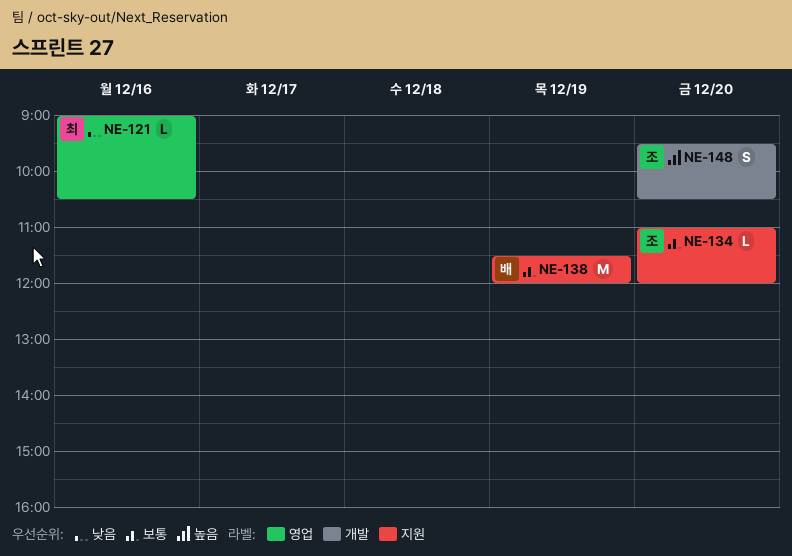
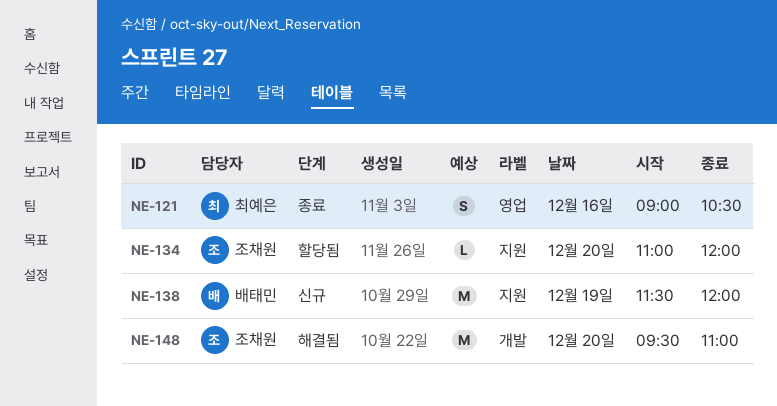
NE-121, estimate: L -> S
NE-148, estimate: S -> M
NE-148, ends: 10:30 -> 11:00

